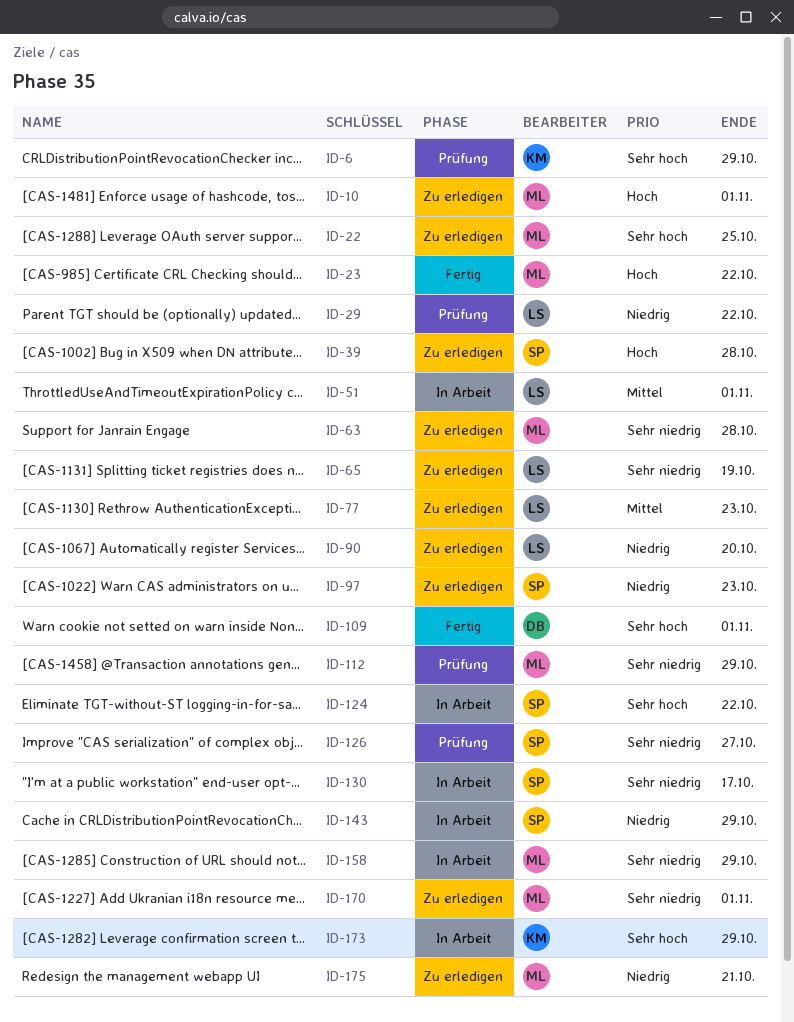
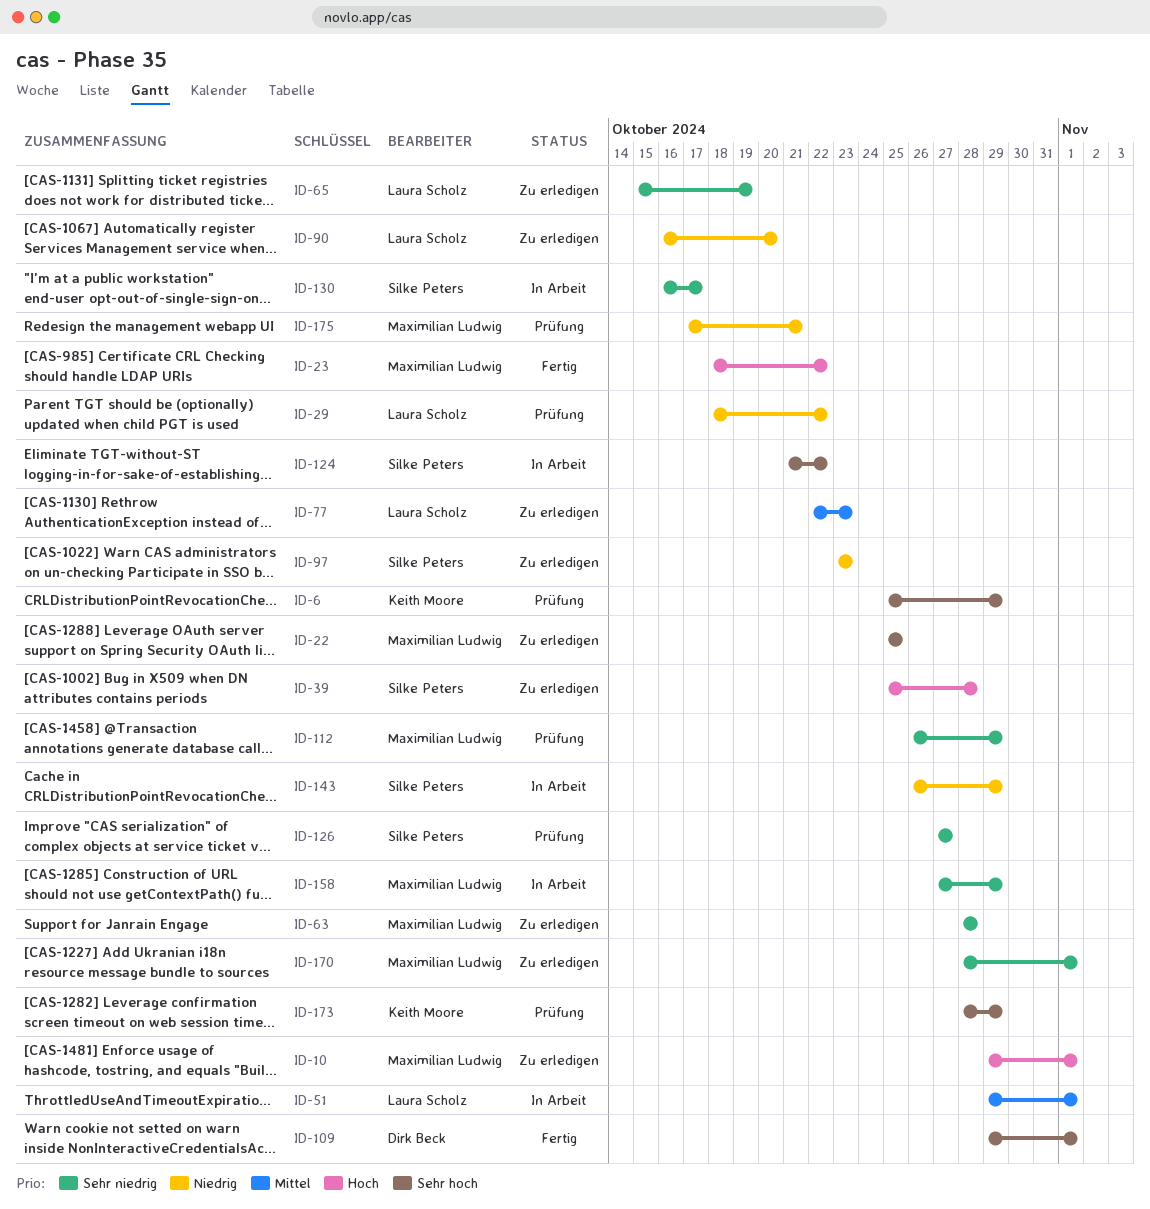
ID-173, status: In Arbeit -> Prüfung
ID-175, status: Zu erledigen -> Prüfung

